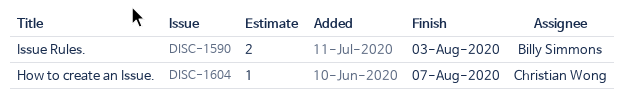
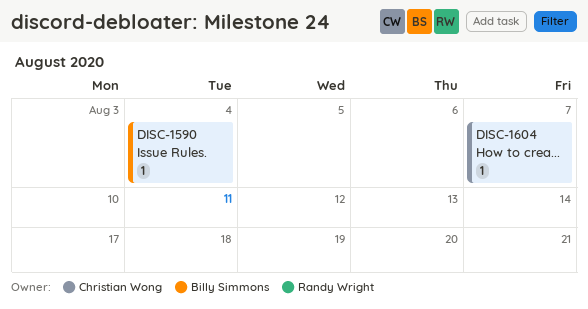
DISC-1590, estimate: 2 -> 1
DISC-1590, due: Aug 3 -> Aug 4

